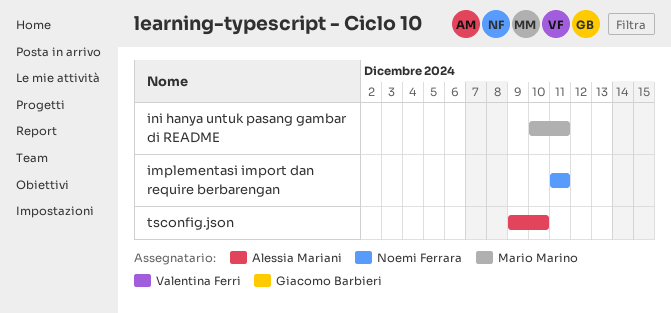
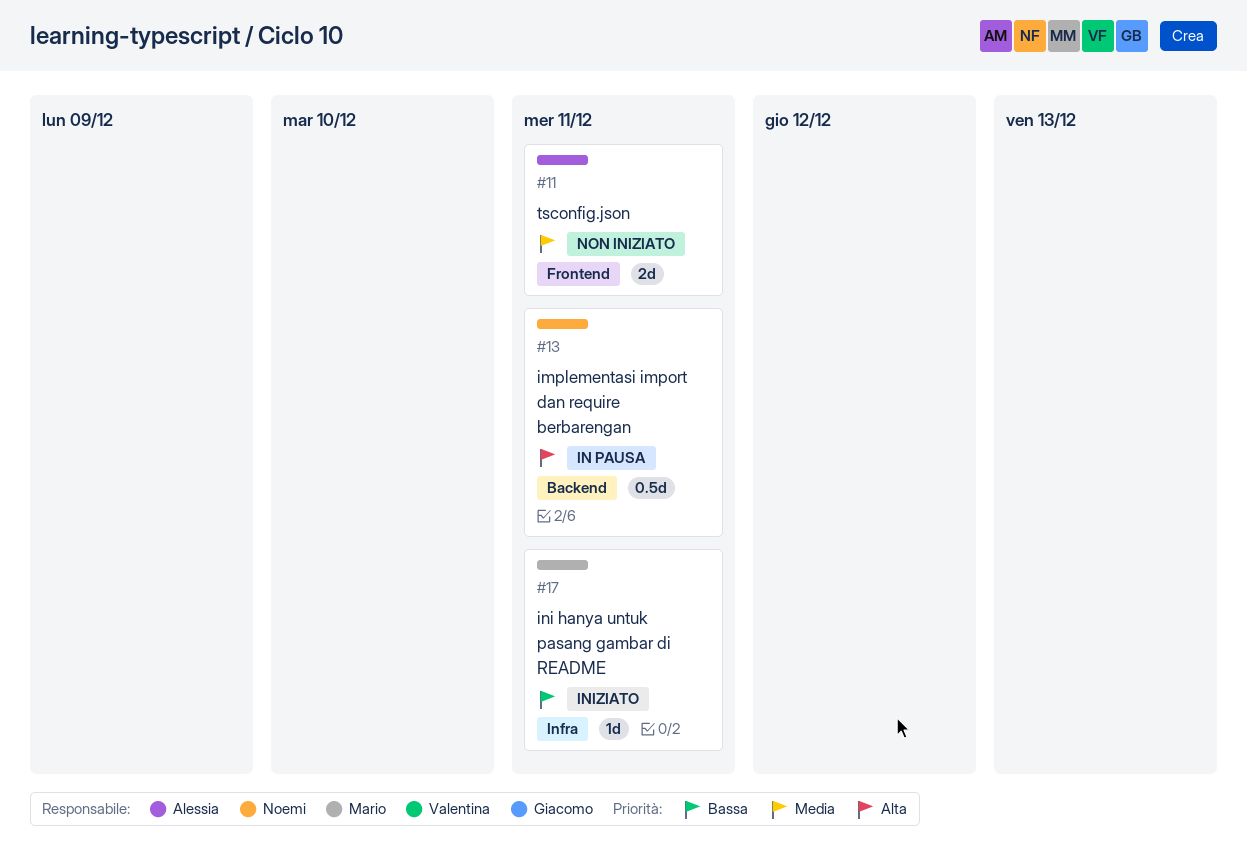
tsconfig.json, due: Dec 10 -> Dec 11

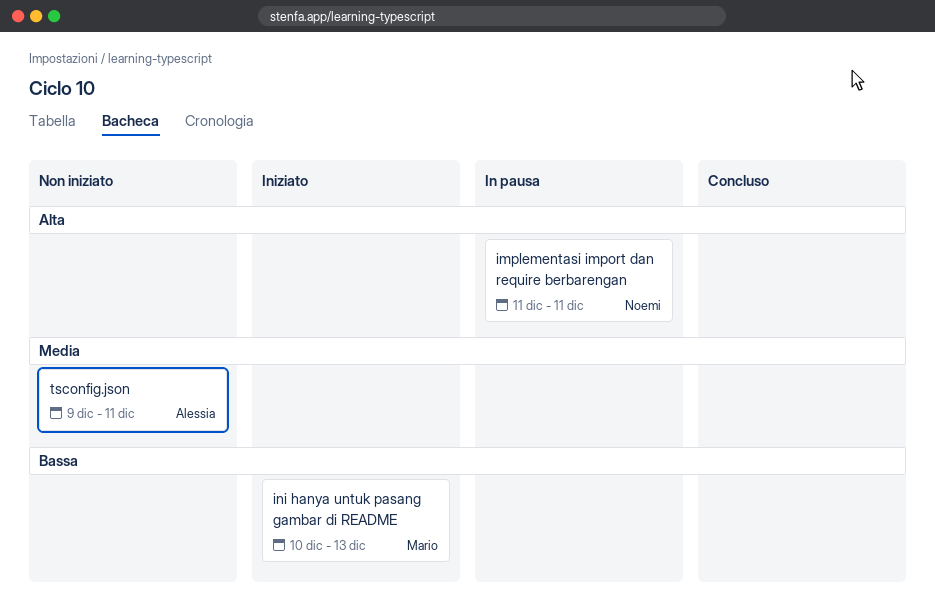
ini hanya untuk pasang gambar di README, due: Dec 11 -> Dec 13

